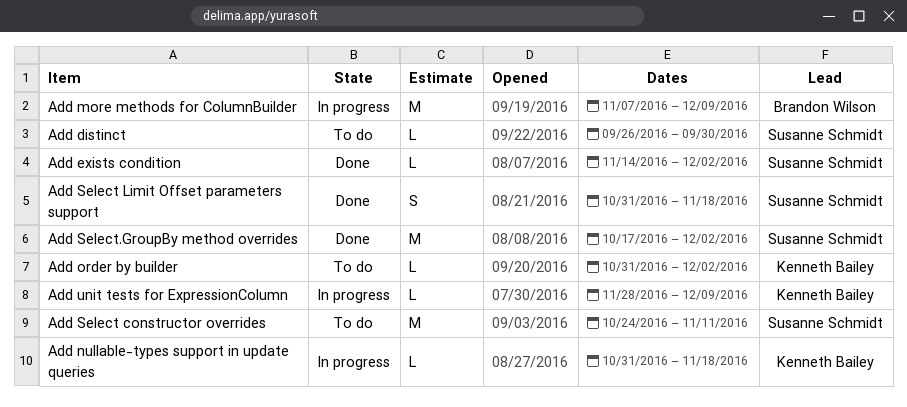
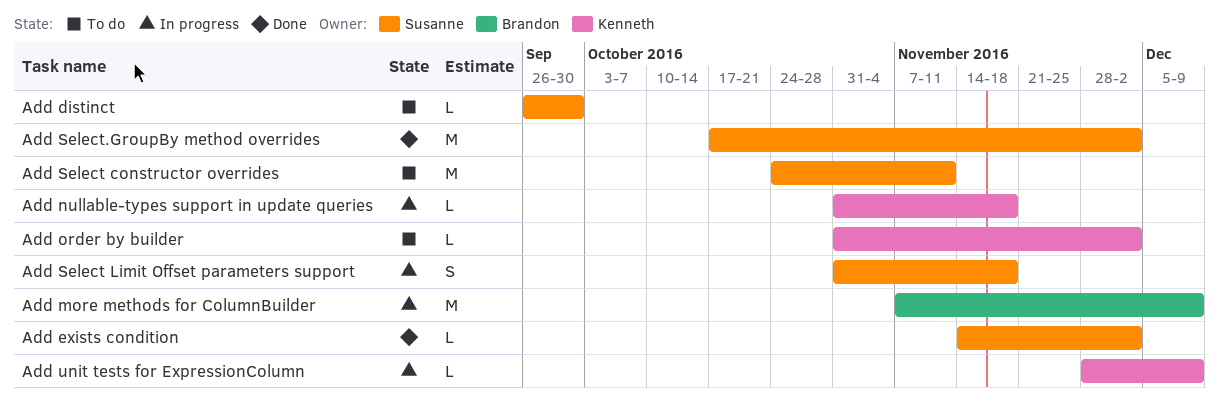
Add Select Limit Offset parameters support, status: Done -> In progress

